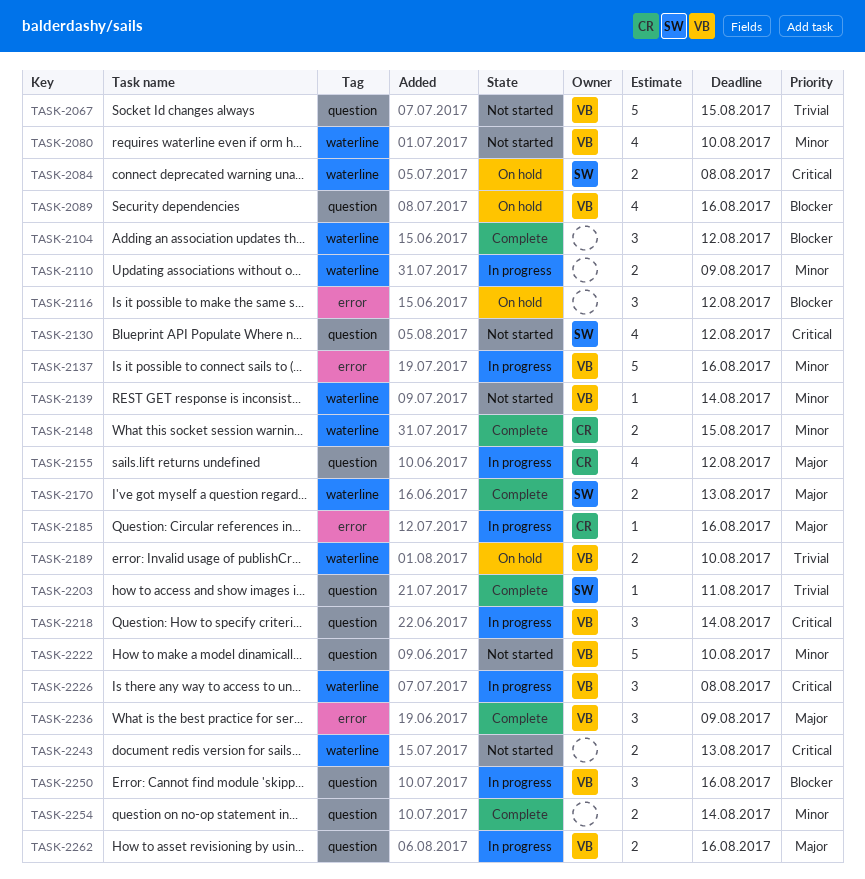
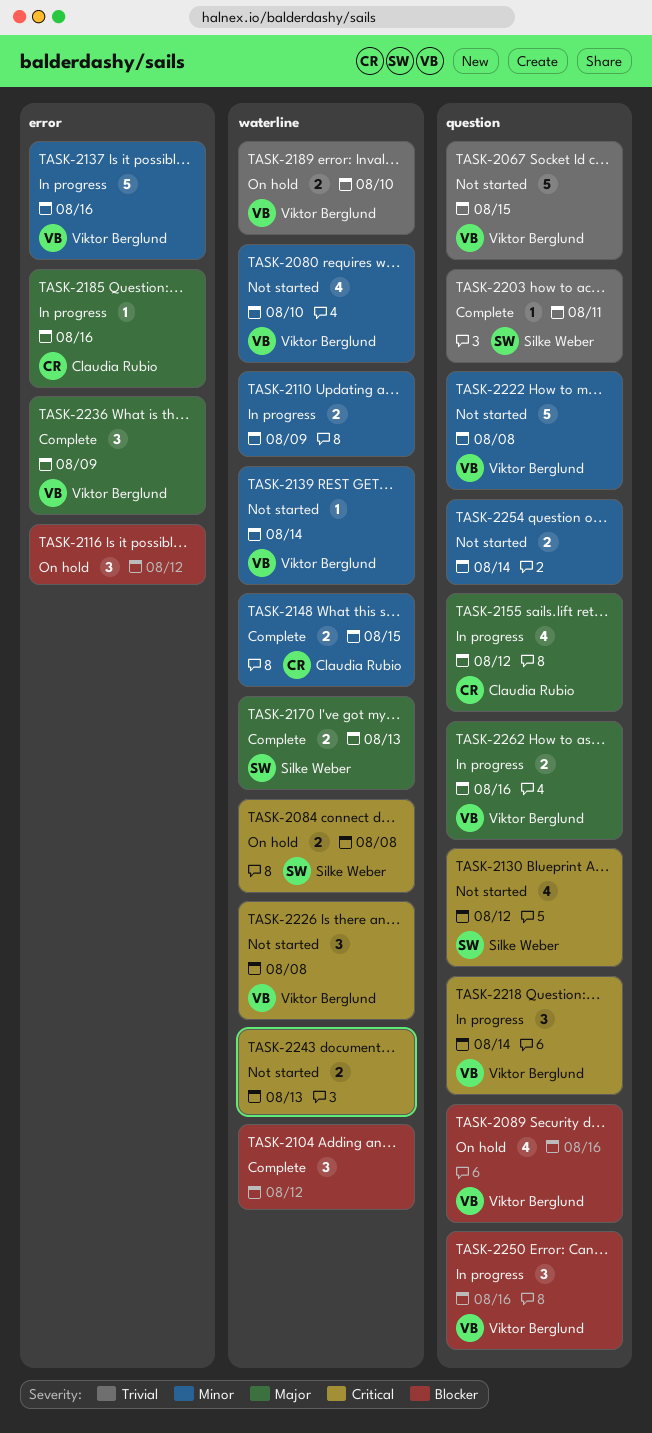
TASK-2222, due: Aug 10 -> Aug 8
TASK-2226, status: In progress -> Not started
TASK-2254, status: Complete -> Not started

